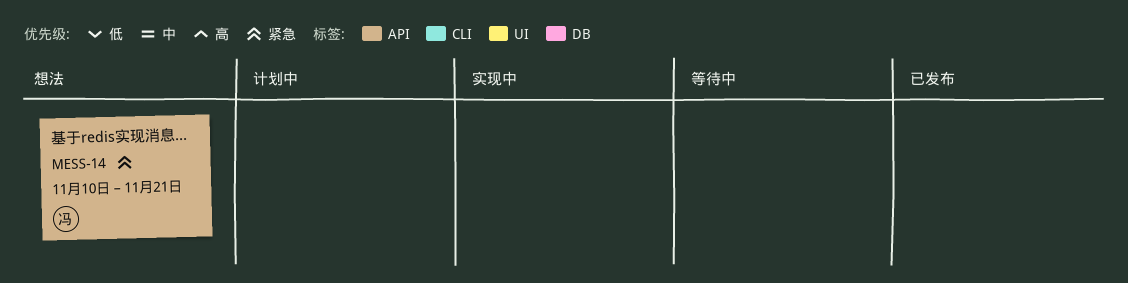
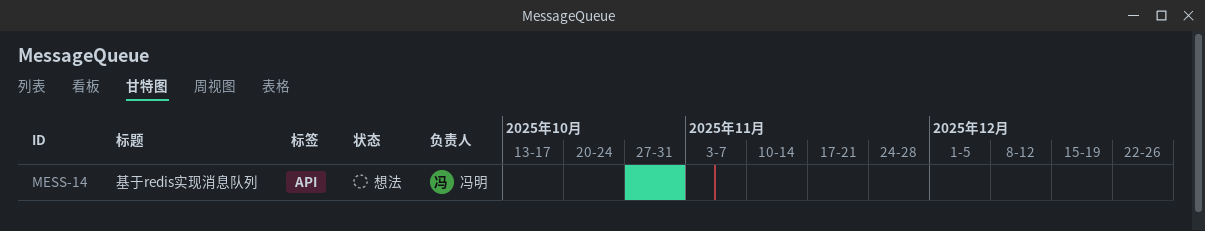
MESS-14, start: Nov 10 -> Oct 27
MESS-14, due: Nov 21 -> Oct 31

